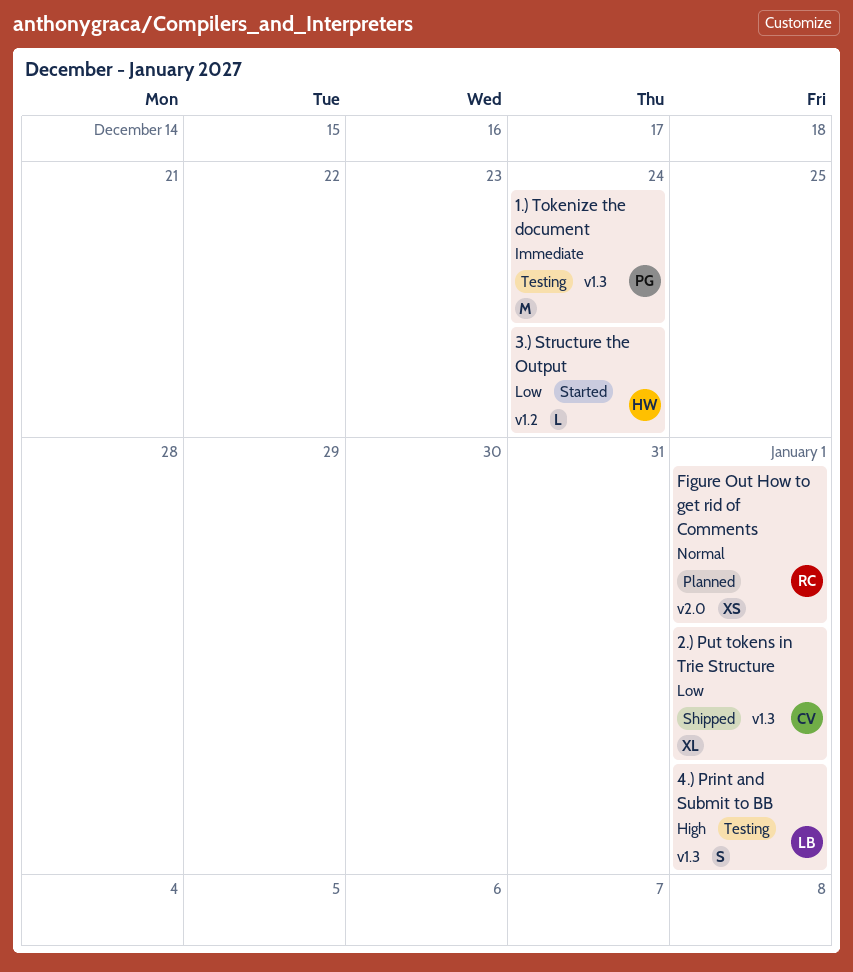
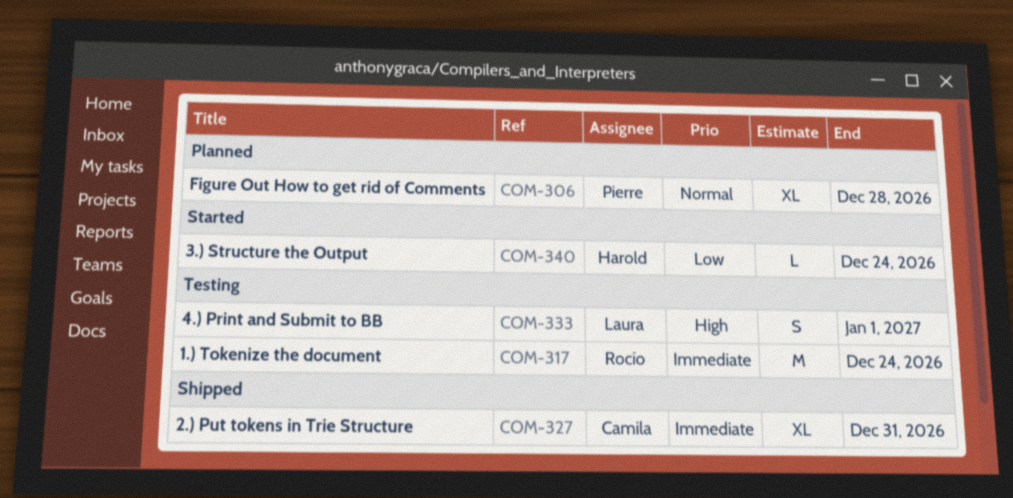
1.) Tokenize the document, owner: Pierre -> Rocío
2.) Put tokens in Trie Structure, priority: Low -> Immediate
2.) Put tokens in Trie Structure, due: Jan 1 -> Dec 31
Figure Out How to get rid of Comments, owner: Rocío -> Pierre
Figure Out How to get rid of Comments, estimate: XS -> XL
Figure Out How to get rid of Comments, due: Jan 1 -> Dec 28

